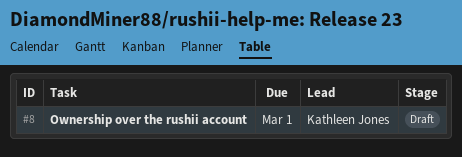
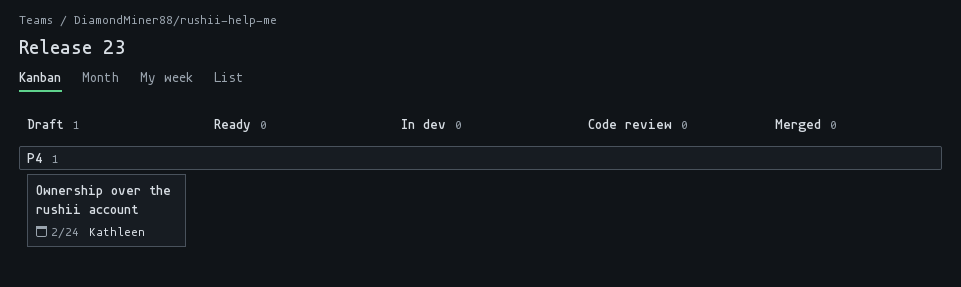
Ownership over the rushii account, due: Mar 1 -> Feb 24

